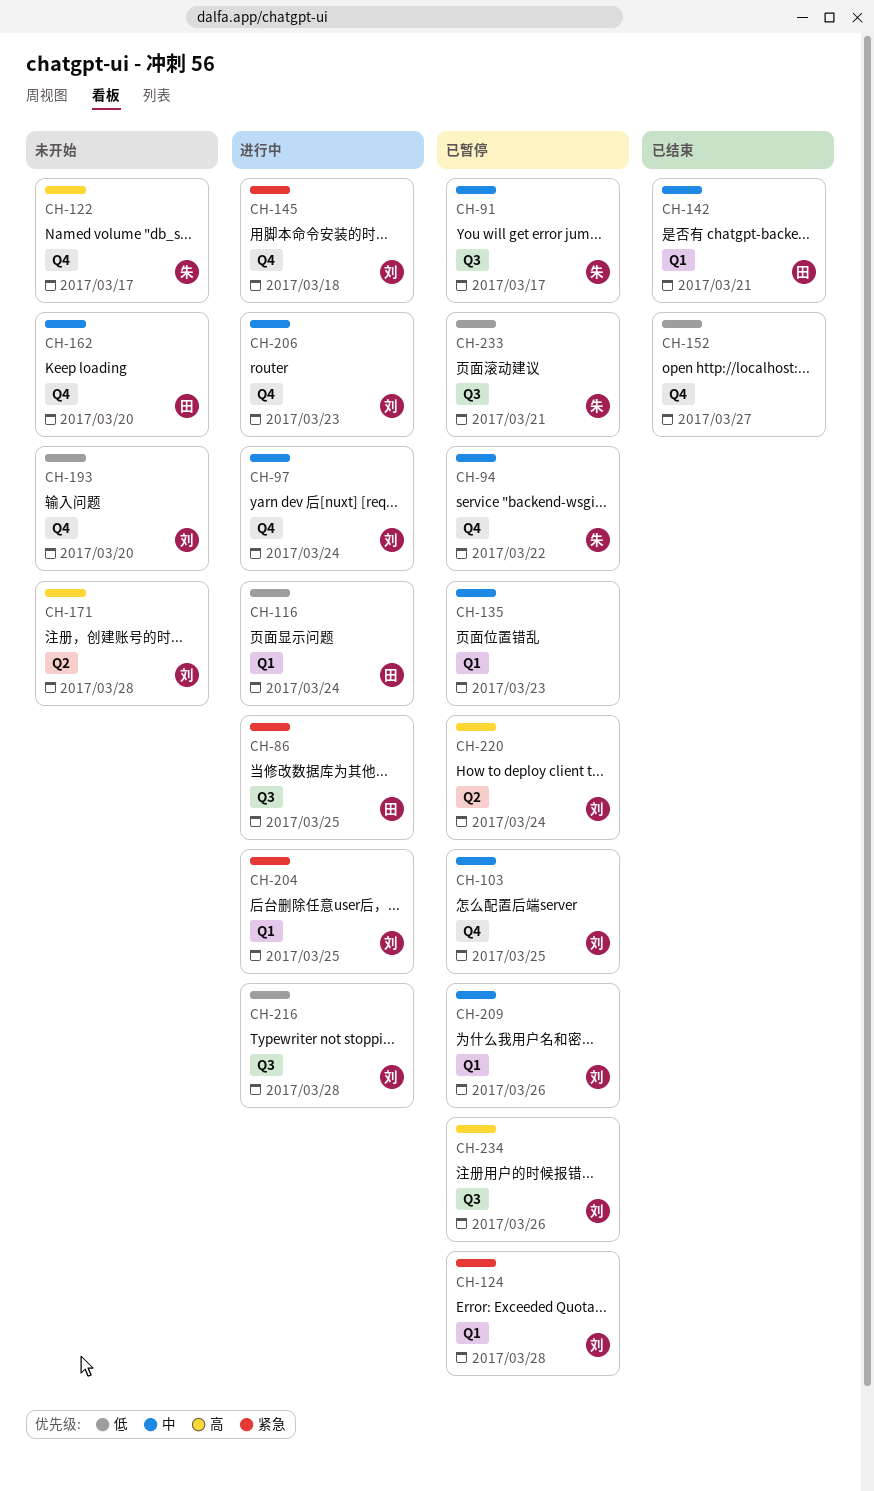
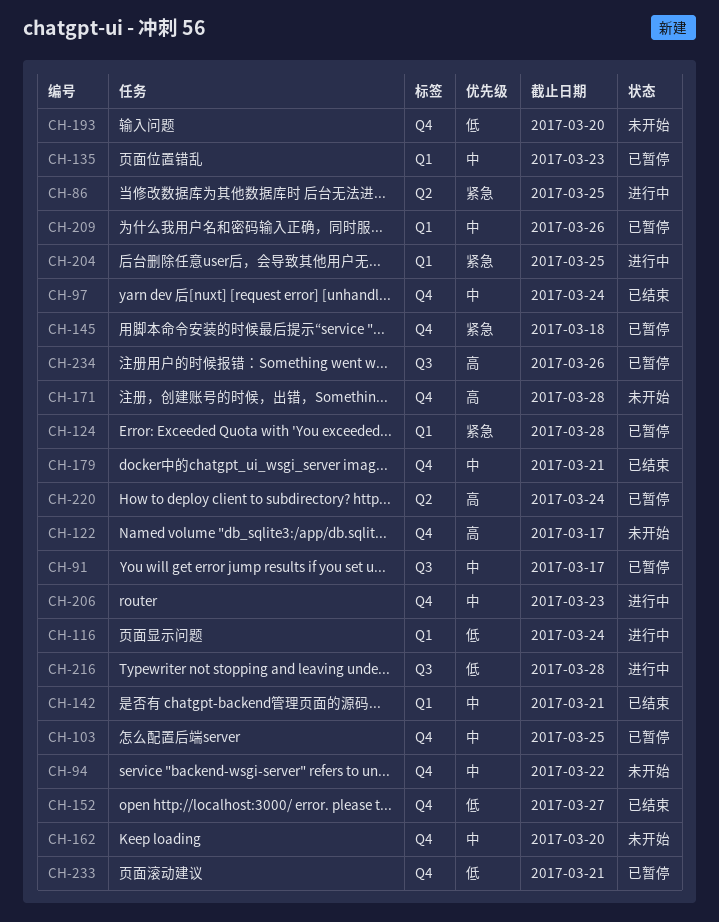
CH-86, label: Q3 -> Q2
CH-94, status: 已暂停 -> 未开始
CH-97, status: 进行中 -> 已结束
CH-145, status: 进行中 -> 已暂停
CH-171, label: Q2 -> Q4
CH-179: none -> present
CH-233, label: Q3 -> Q4

